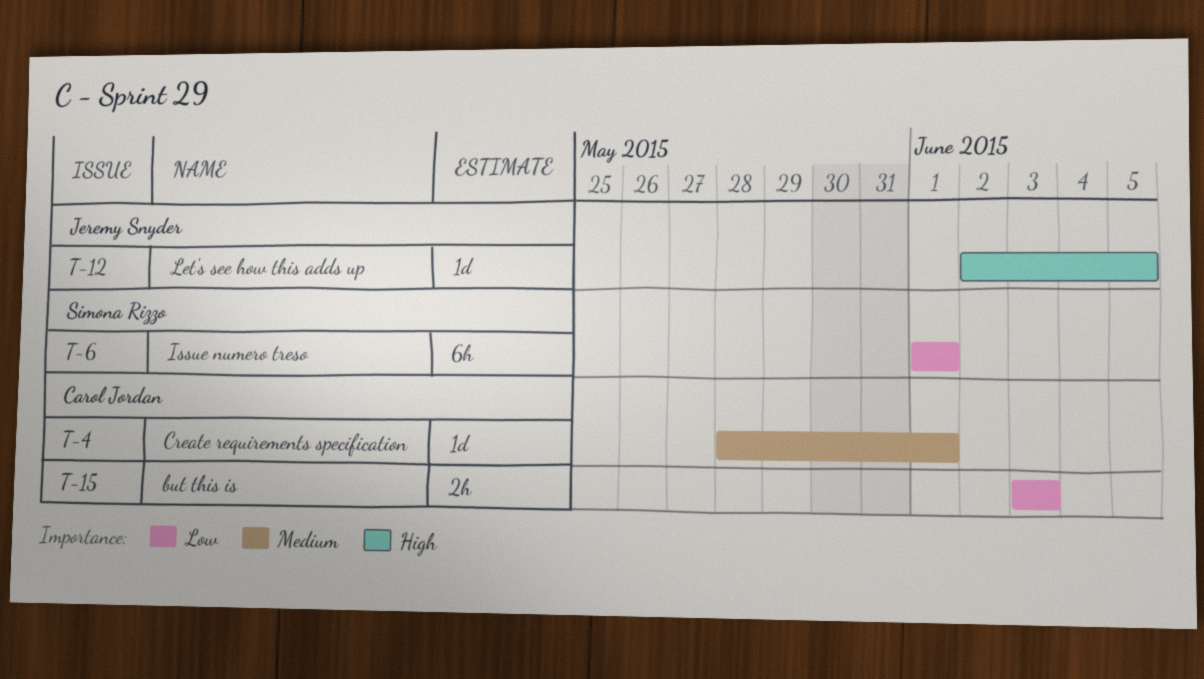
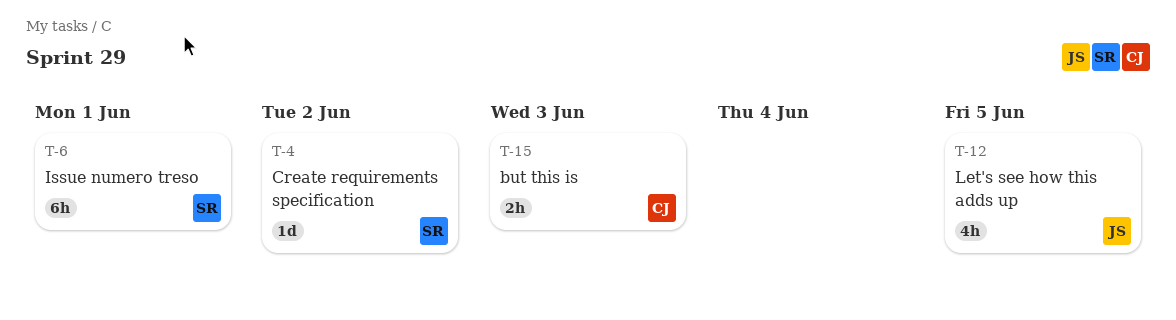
T-4, owner: Carol Jordan -> Simona Rizzo
T-4, due: Jun 1 -> Jun 2
T-12, estimate: 1d -> 4h

